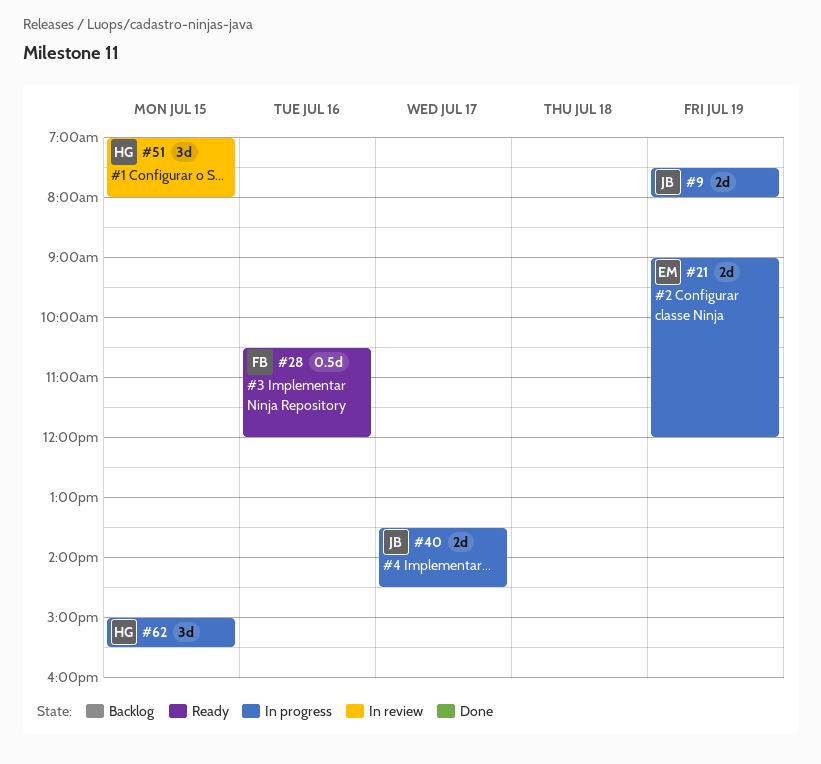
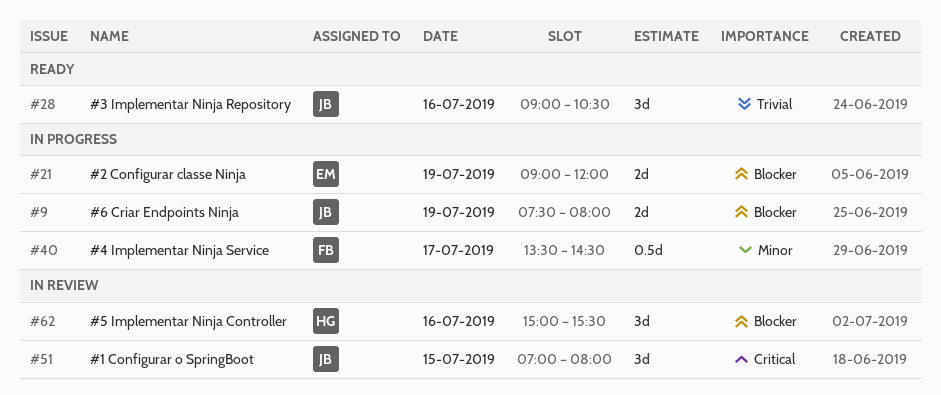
#28, owner: FB -> JB
#28, estimate: 0.5d -> 3d
#28, begins: 10:30 -> 09:00
#28, ends: 12:00 -> 10:30
#40, owner: JB -> FB
#40, estimate: 2d -> 0.5d
#51, owner: HG -> JB
#62, status: In progress -> In review
#62, day: Jul 15 -> Jul 16

